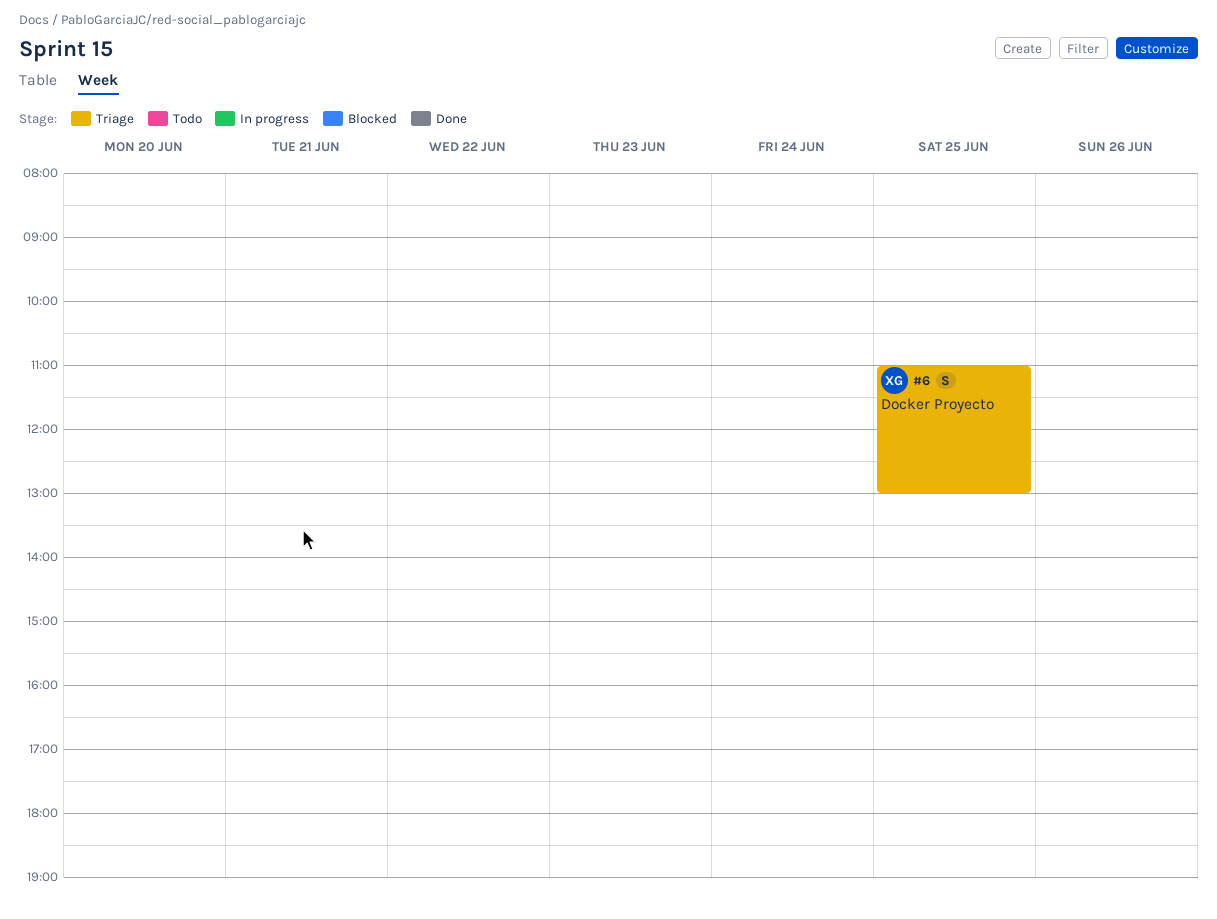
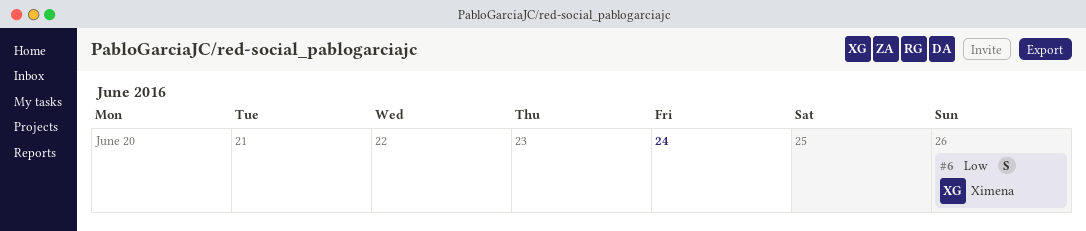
#6, day: Jun 25 -> Jun 26

